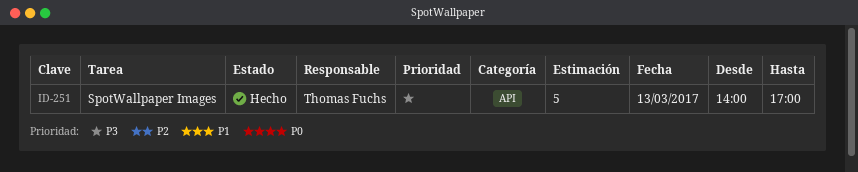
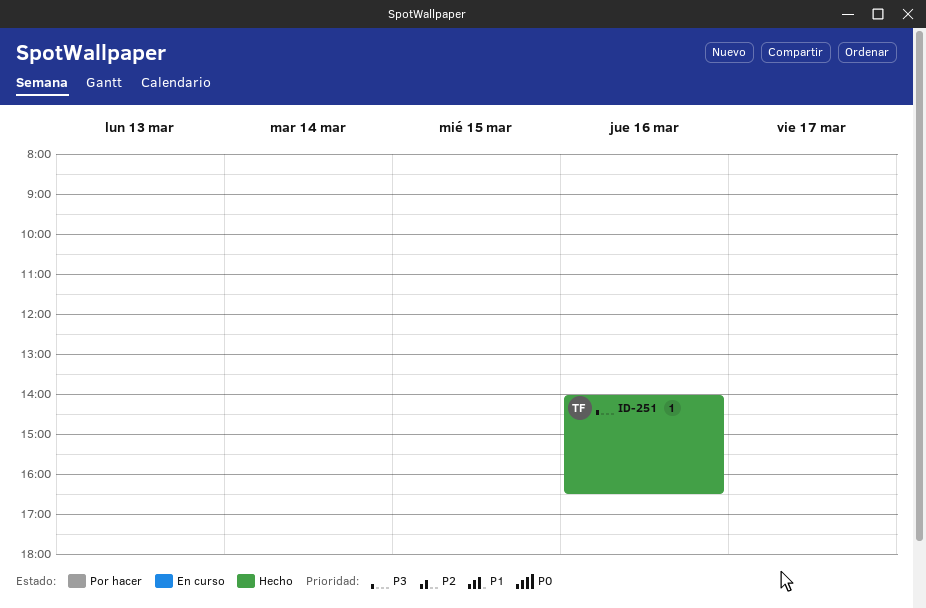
ID-251, estimate: 5 -> 1
ID-251, day: Mar 13 -> Mar 16
ID-251, ends: 17:00 -> 16:30

